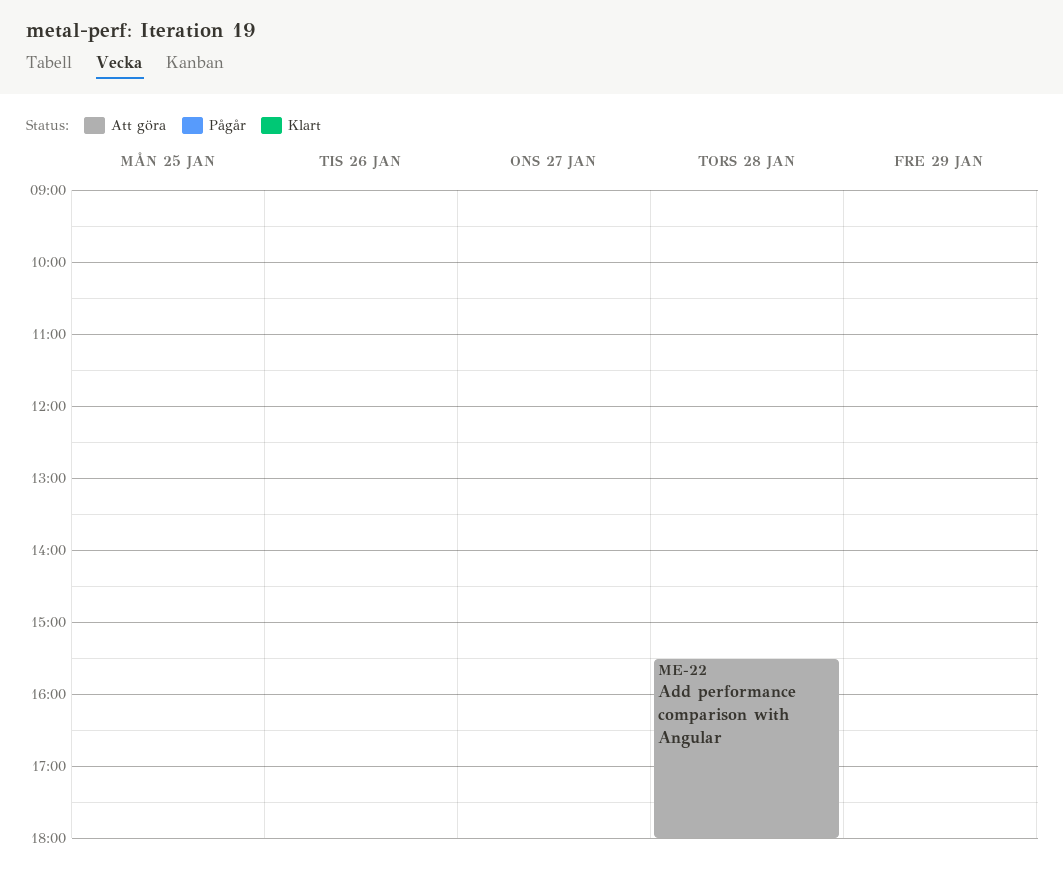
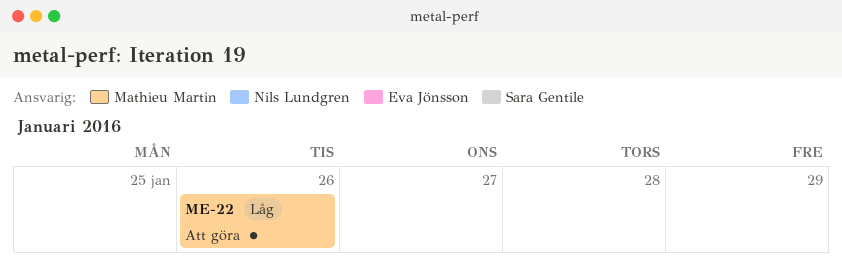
ME-22, day: Jan 28 -> Jan 26

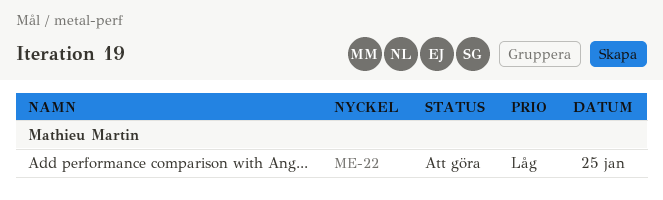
ME-22, day: Jan 26 -> Jan 25

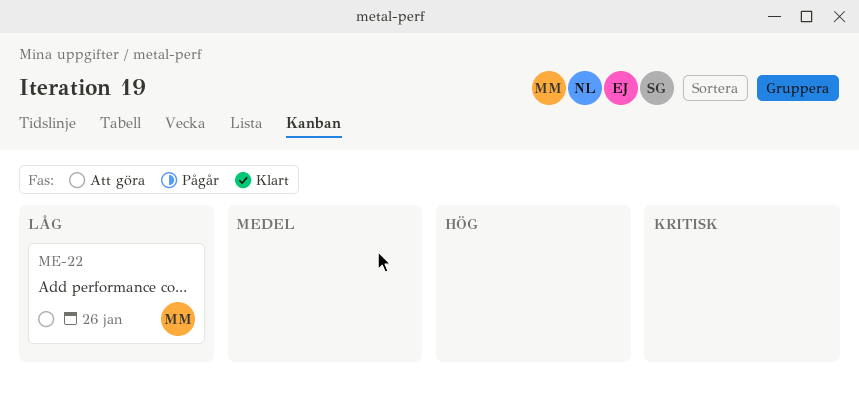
ME-22, day: Jan 25 -> Jan 26

